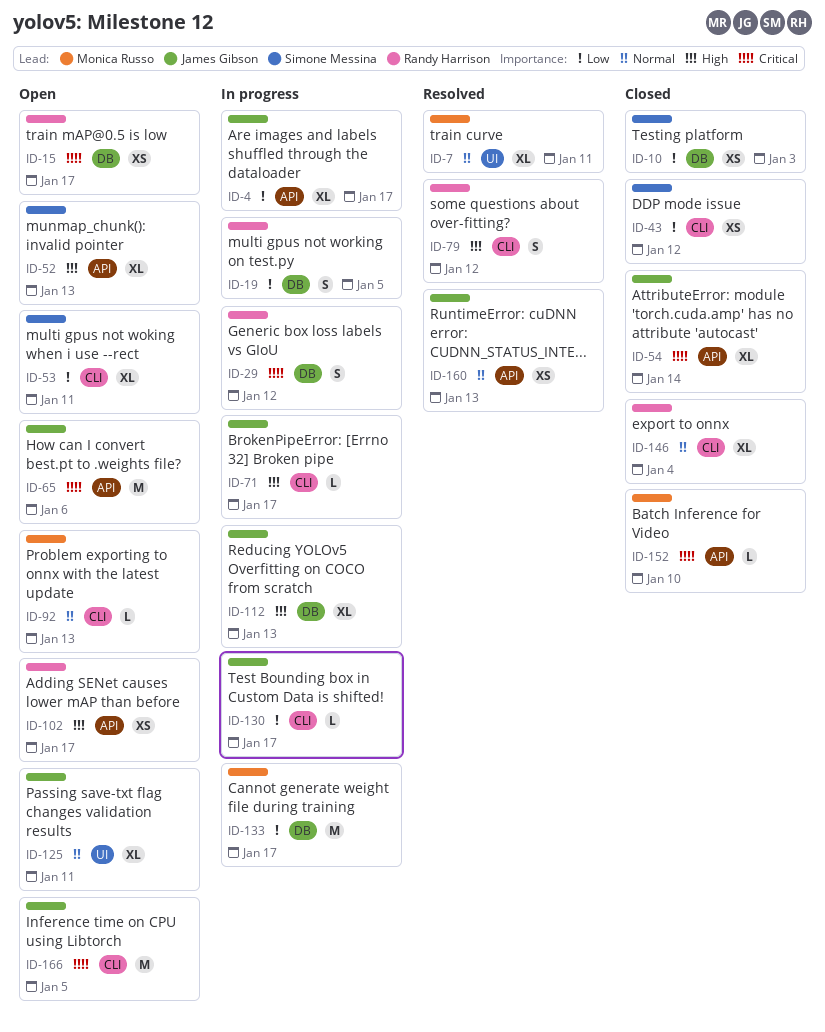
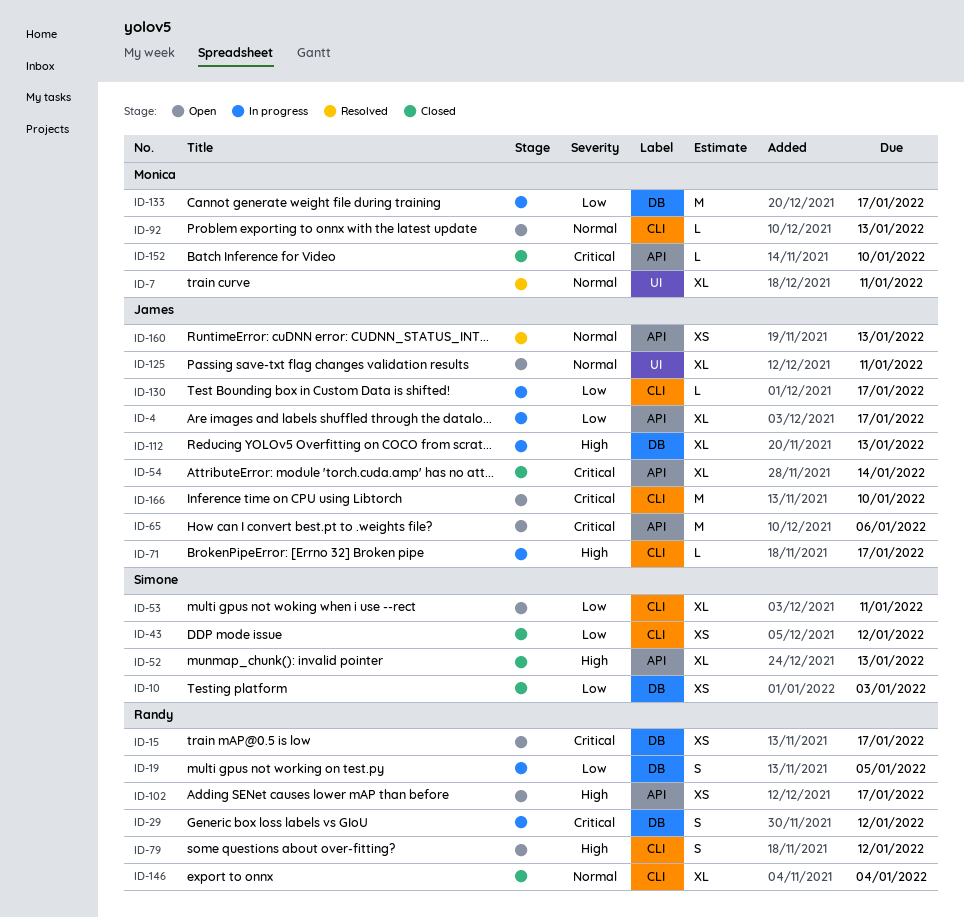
ID-52, status: Open -> Closed
ID-79, status: Resolved -> Open
ID-166, due: Jan 5 -> Jan 10

